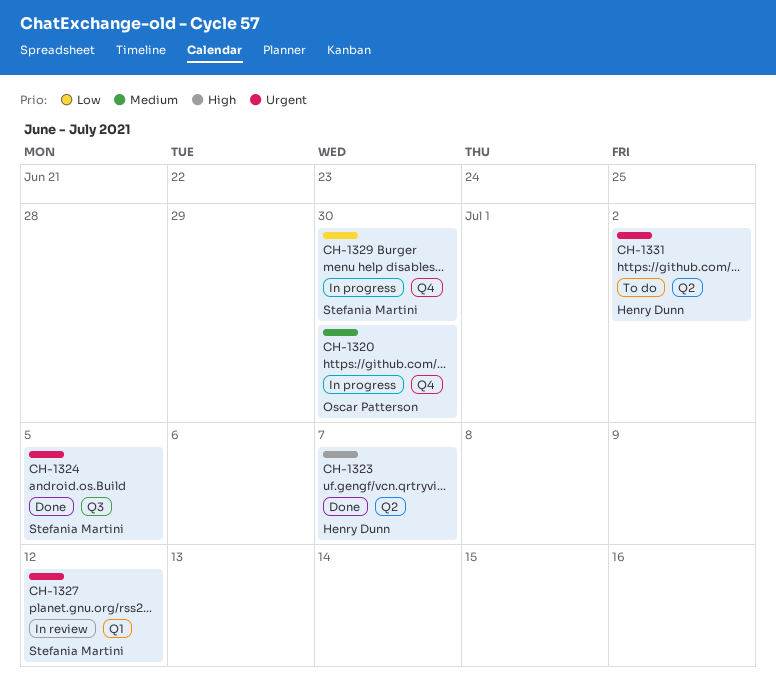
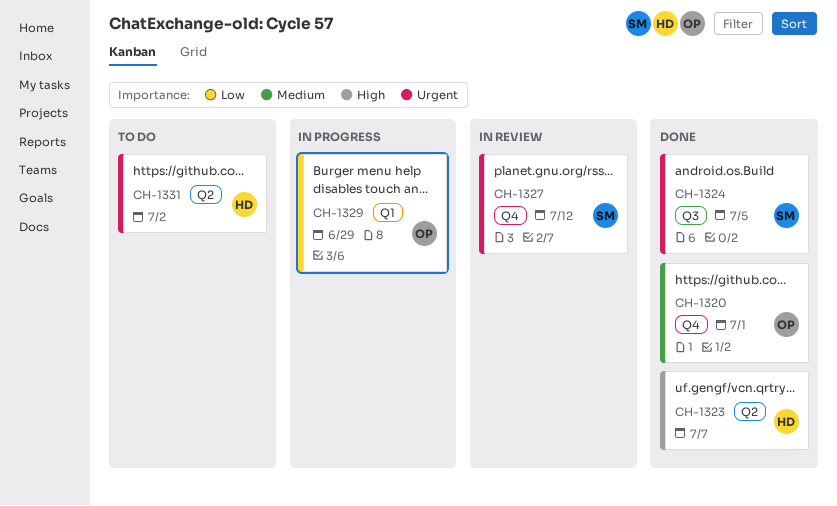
CH-1320, status: In progress -> Done
CH-1320, due: Jun 30 -> Jul 1
CH-1327, label: Q1 -> Q4
CH-1329, owner: Stefania Martini -> Oscar Patterson
CH-1329, label: Q4 -> Q1
CH-1329, due: Jun 30 -> Jun 29

